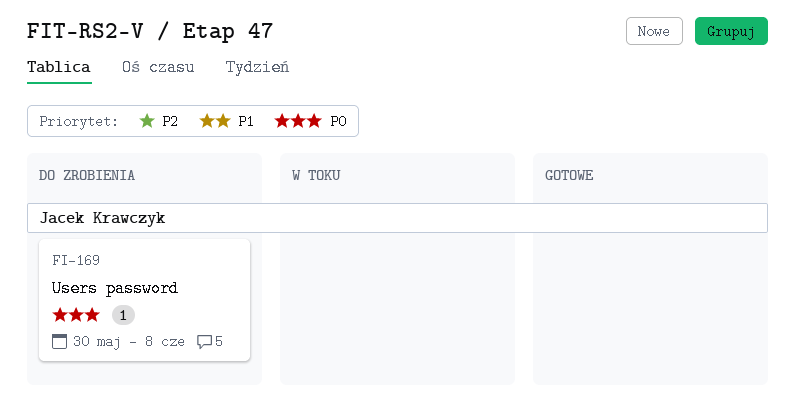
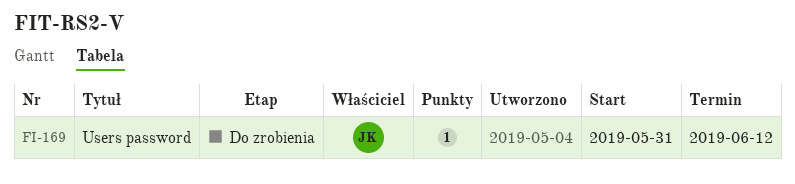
FI-169, start: May 30 -> May 31
FI-169, due: Jun 8 -> Jun 12

